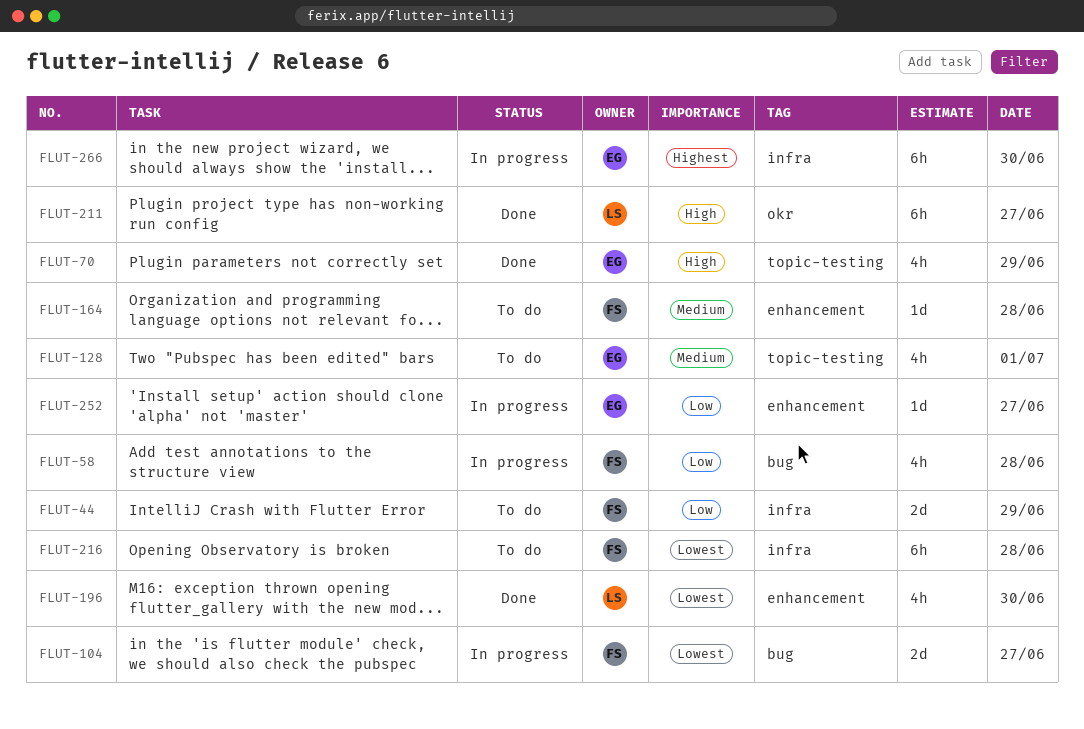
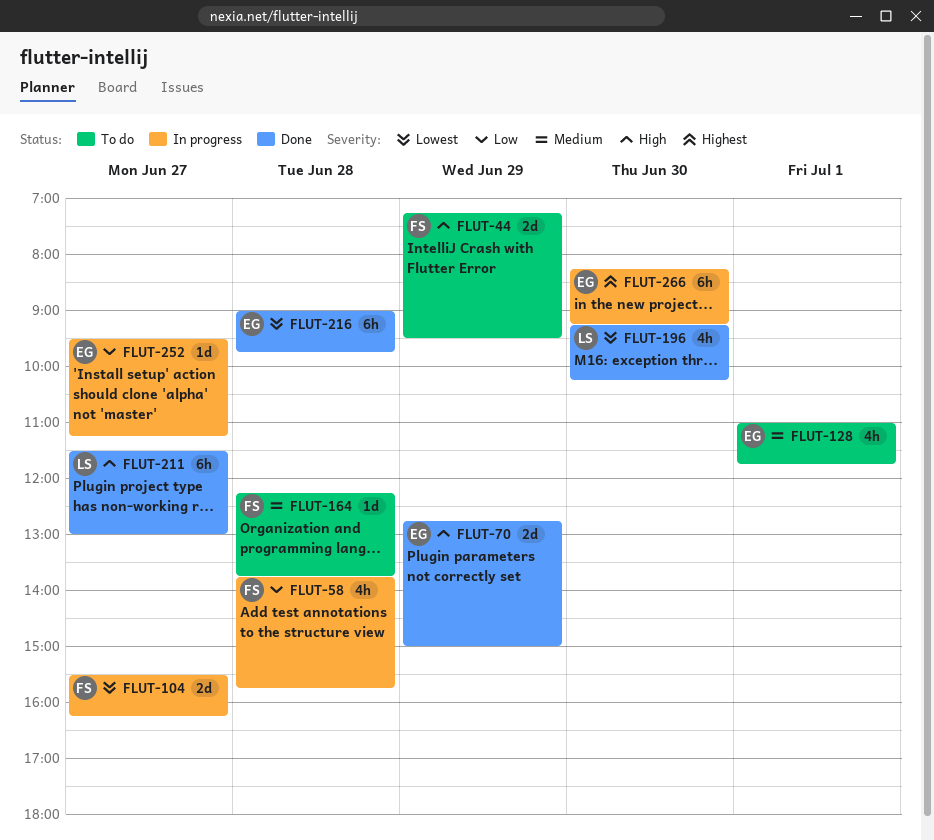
FLUT-44, priority: Low -> High
FLUT-70, estimate: 4h -> 2d
FLUT-216, status: To do -> Done
FLUT-216, owner: FS -> EG

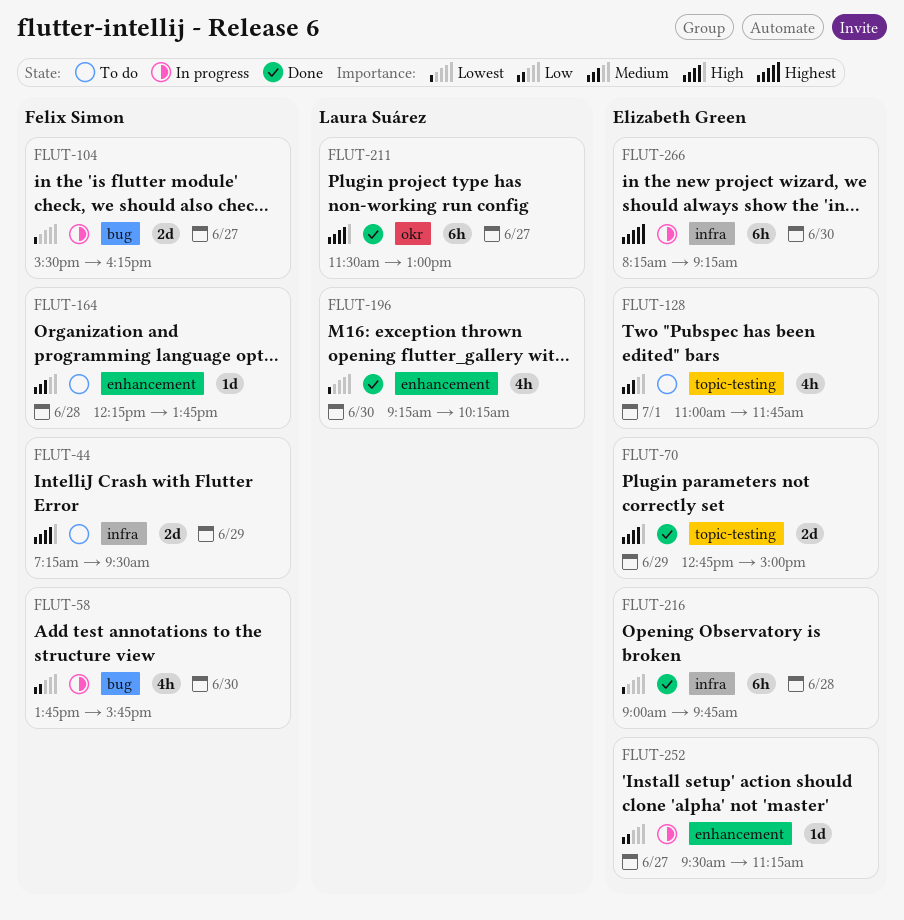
FLUT-58, day: Jun 28 -> Jun 30

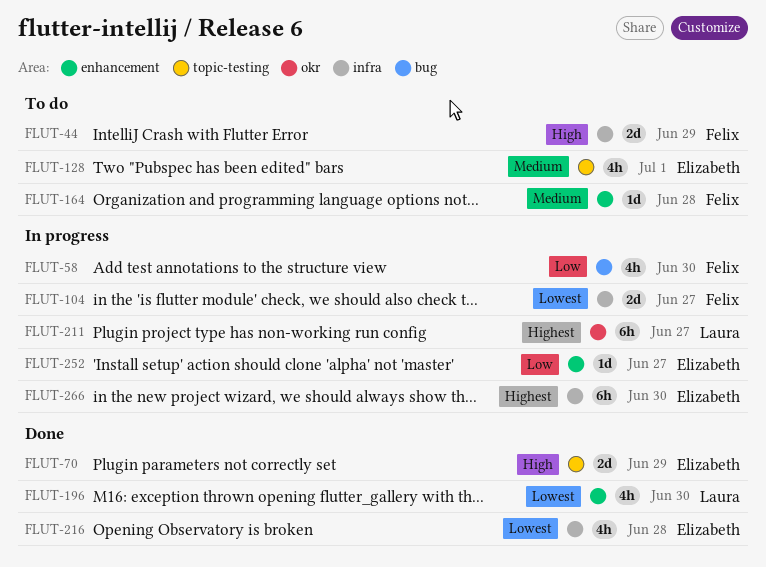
FLUT-104, label: bug -> infra
FLUT-211, status: Done -> In progress
FLUT-211, priority: High -> Highest
FLUT-216, estimate: 6h -> 4h

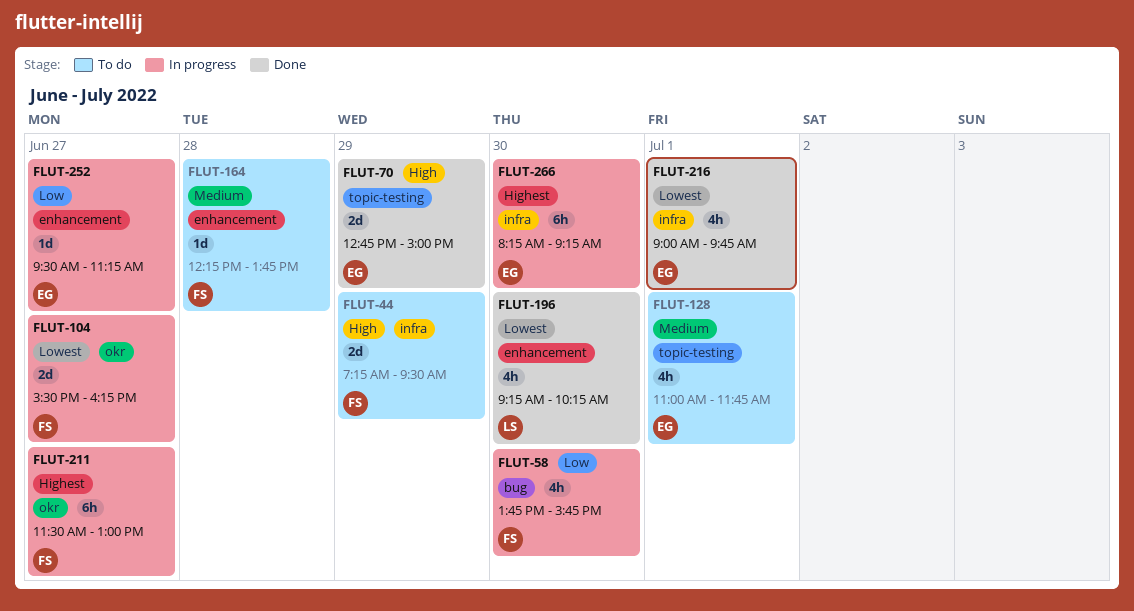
FLUT-104, label: infra -> okr
FLUT-211, owner: Laura -> Felix
FLUT-216, day: Jun 28 -> Jul 1

